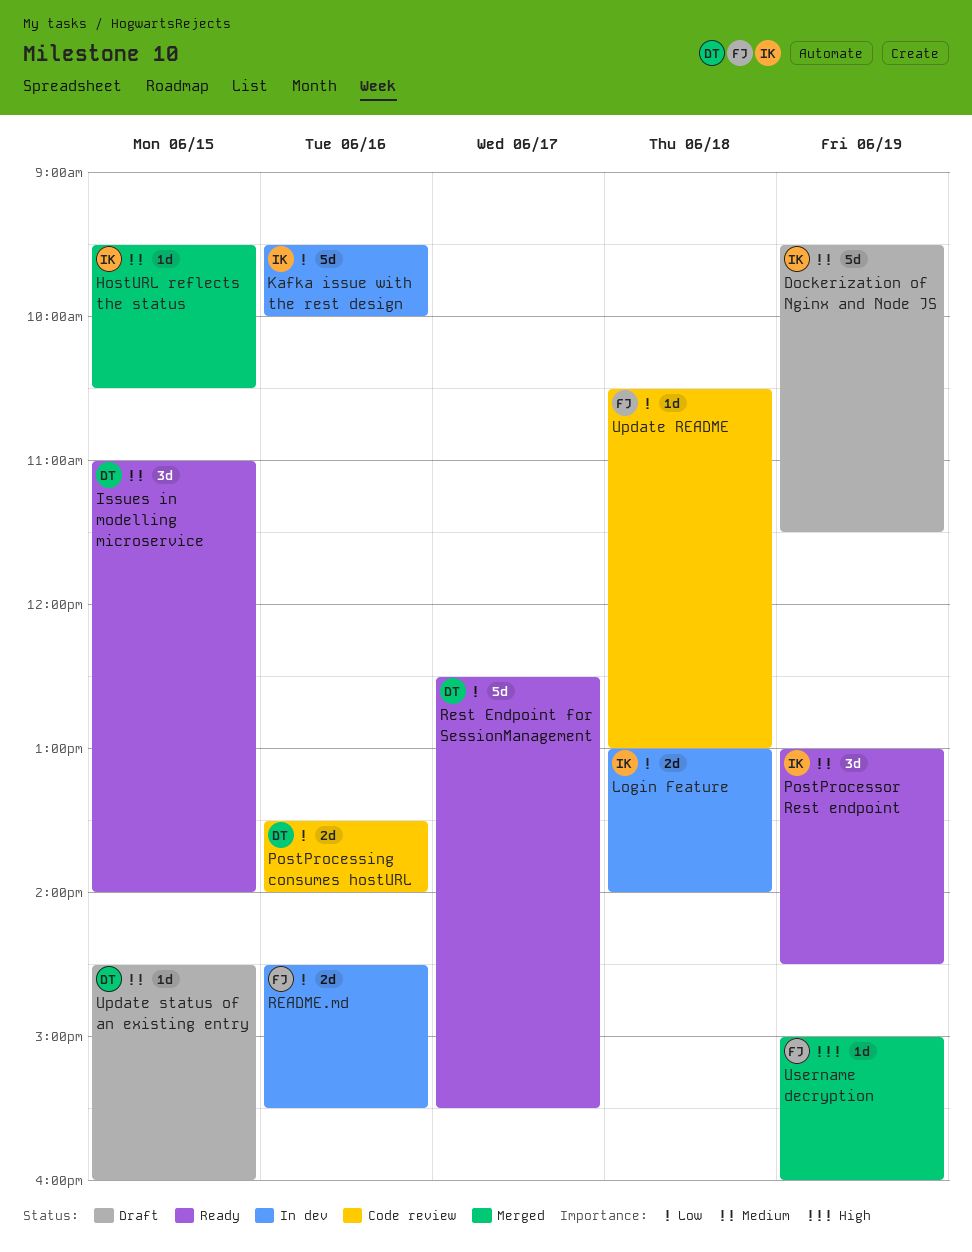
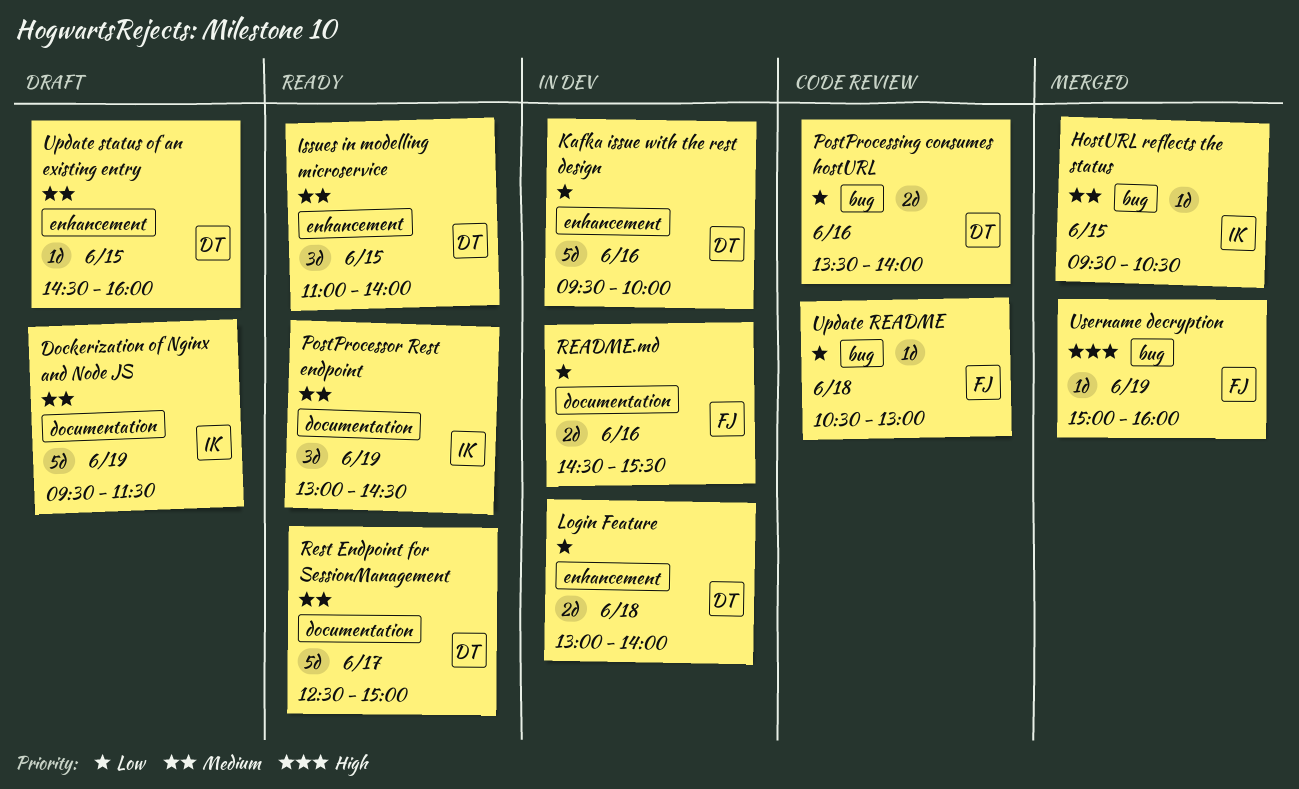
Kafka issue with the rest design, owner: IK -> DT
Login Feature, owner: IK -> DT
Rest Endpoint for SessionManagement, priority: Low -> Medium
Rest Endpoint for SessionManagement, ends: 15:30 -> 15:00

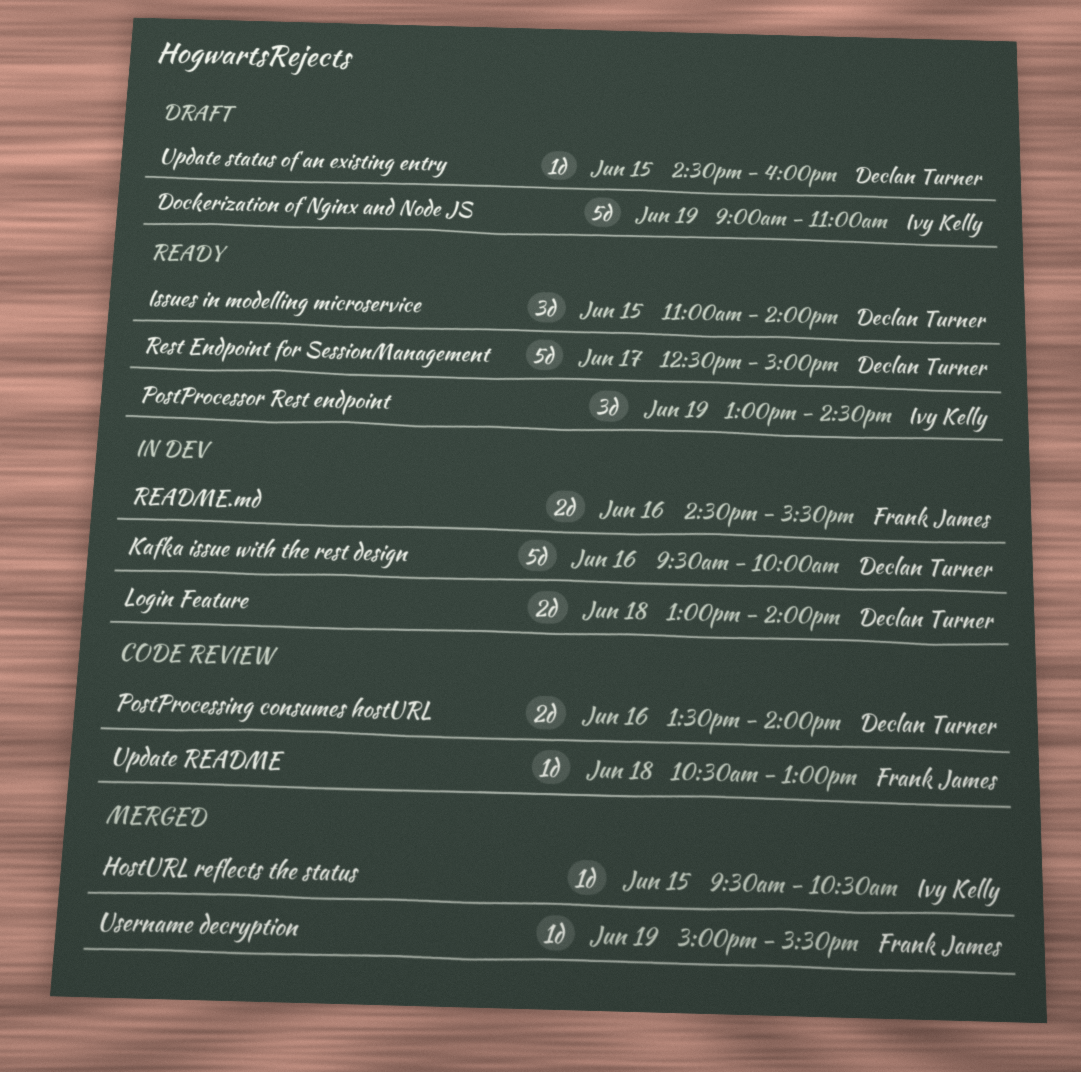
Dockerization of Nginx and Node JS, begins: 09:30 -> 09:00
Dockerization of Nginx and Node JS, ends: 11:30 -> 11:00
Username decryption, ends: 16:00 -> 15:30

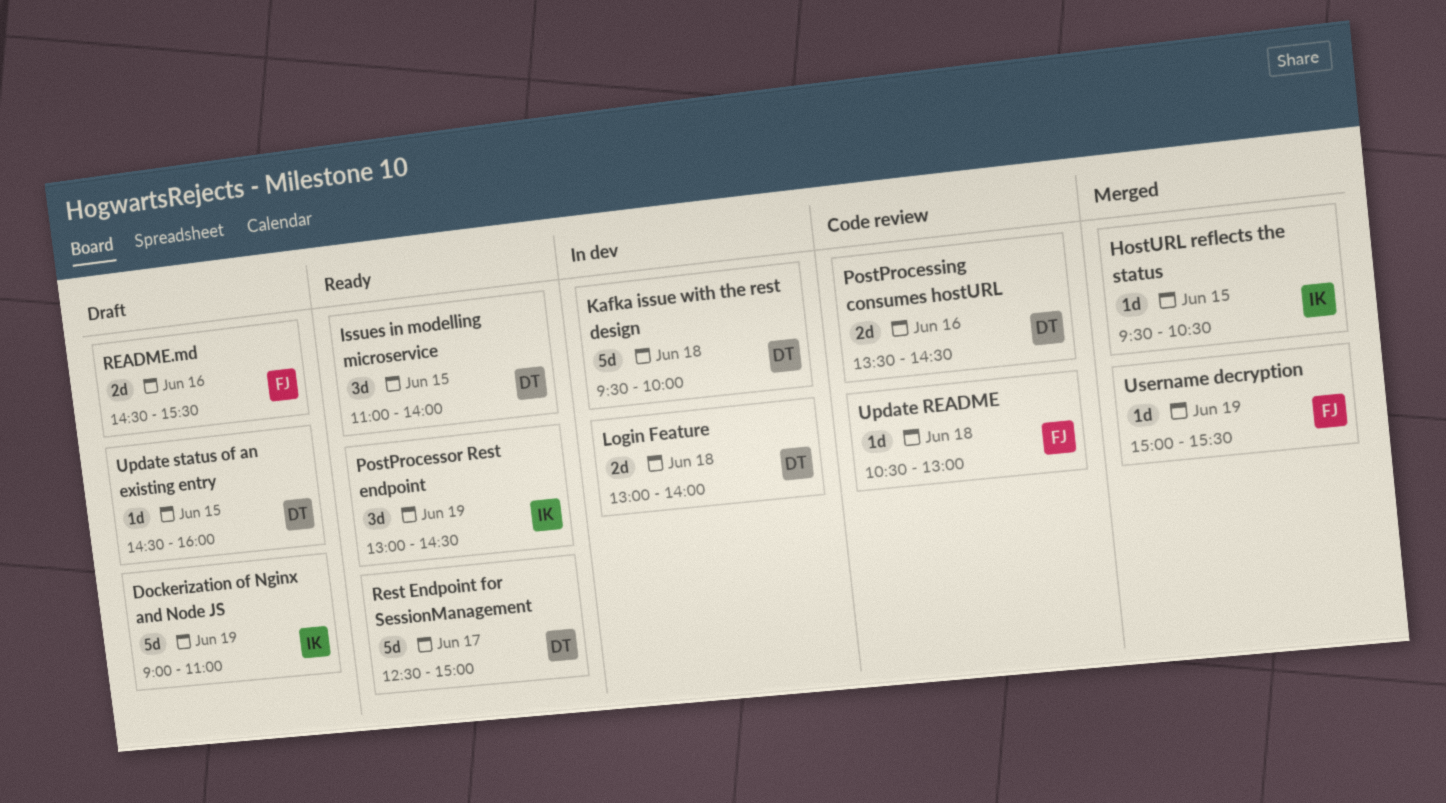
Kafka issue with the rest design, day: Jun 16 -> Jun 18
PostProcessing consumes hostURL, ends: 14:00 -> 14:30
README.md, status: In dev -> Draft

